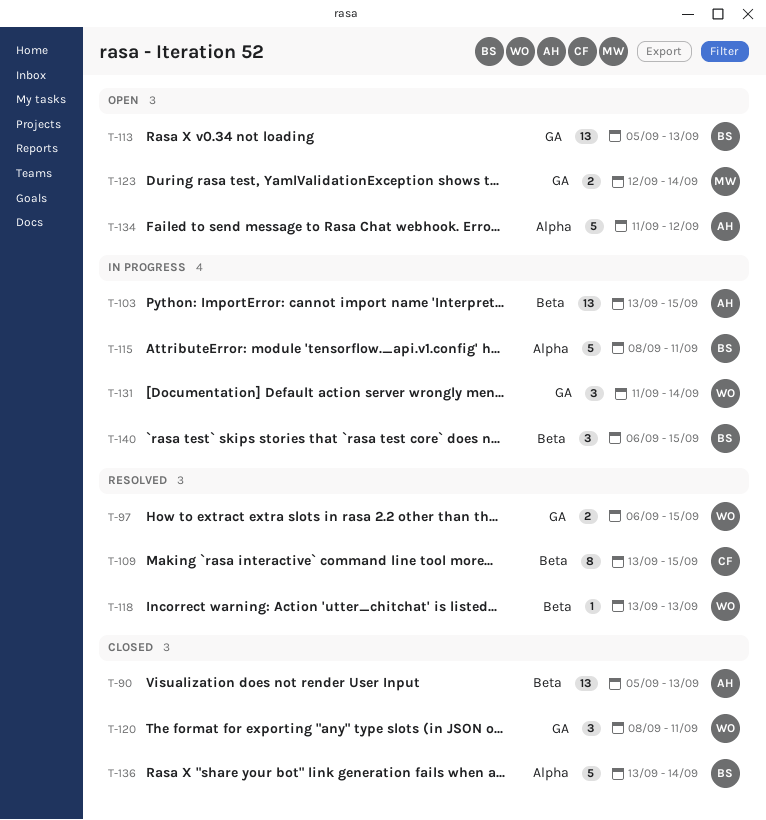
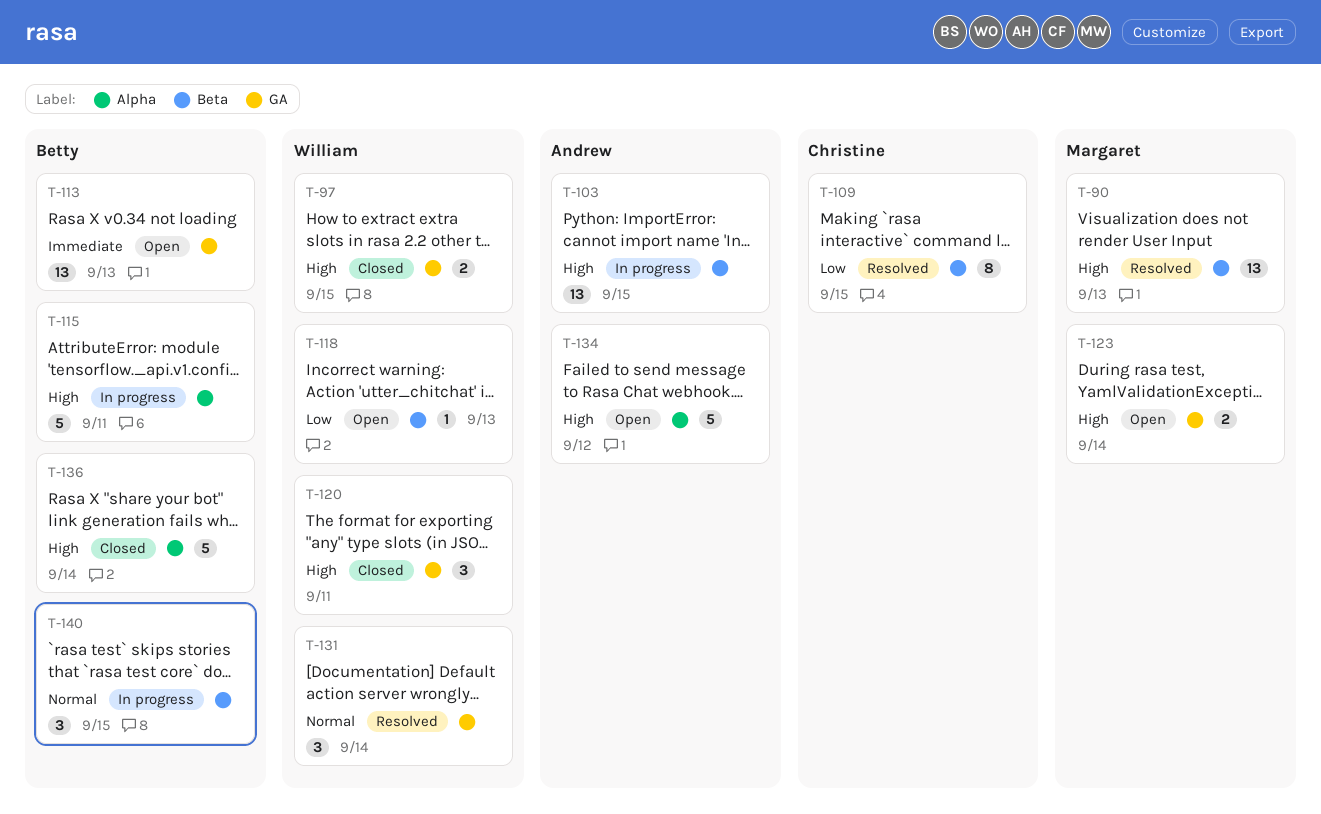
T-90, status: Closed -> Resolved
T-90, owner: Andrew -> Margaret
T-97, status: Resolved -> Closed
T-118, status: Resolved -> Open
T-131, status: In progress -> Resolved

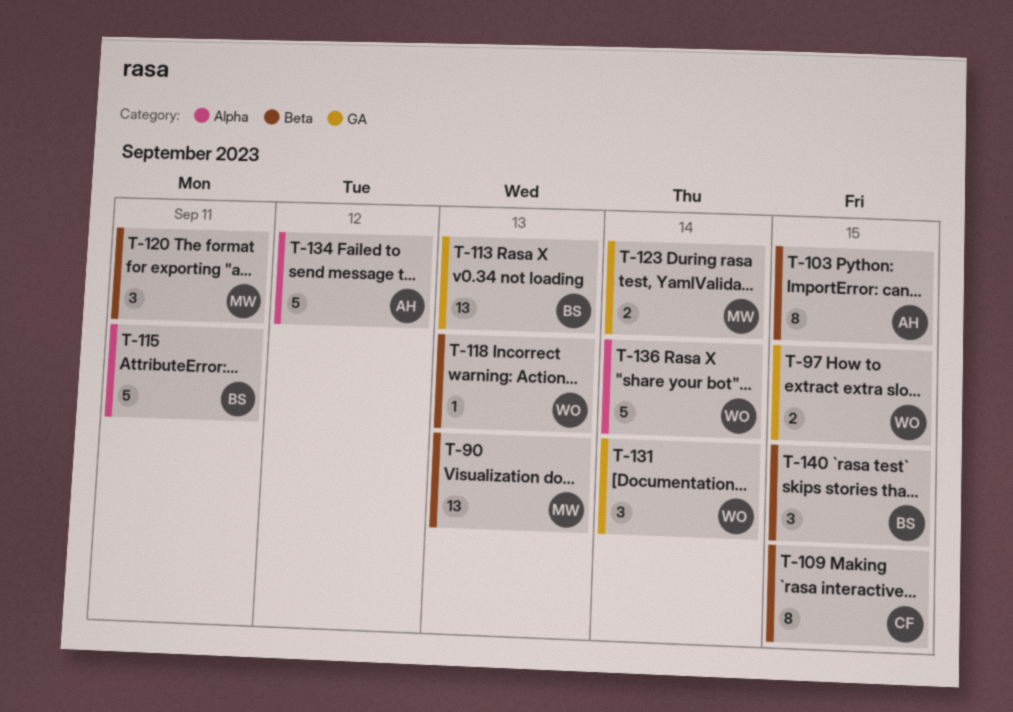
T-103, estimate: 13 -> 8
T-120, owner: William -> Margaret
T-120, label: GA -> Beta
T-136, owner: Betty -> William

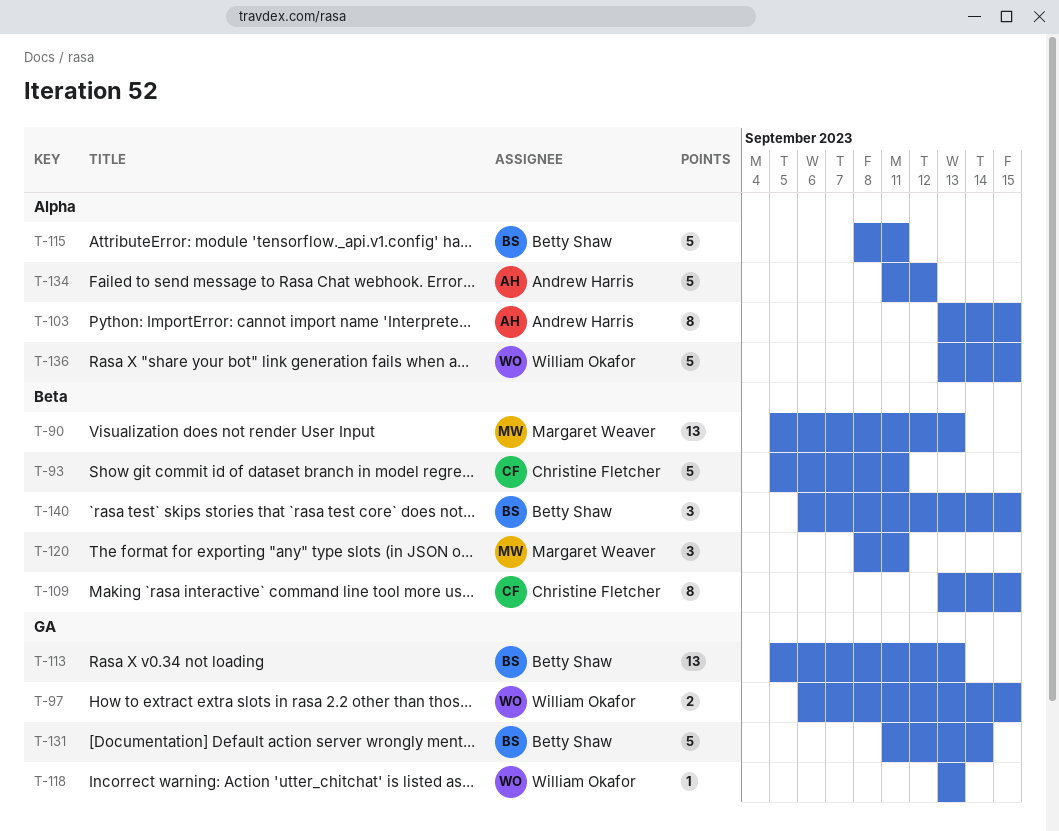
T-93: none -> present
T-103, label: Beta -> Alpha
T-118, label: Beta -> GA
T-123: present -> none
T-131, owner: William Okafor -> Betty Shaw
T-131, estimate: 3 -> 5
T-136, due: Sep 14 -> Sep 15

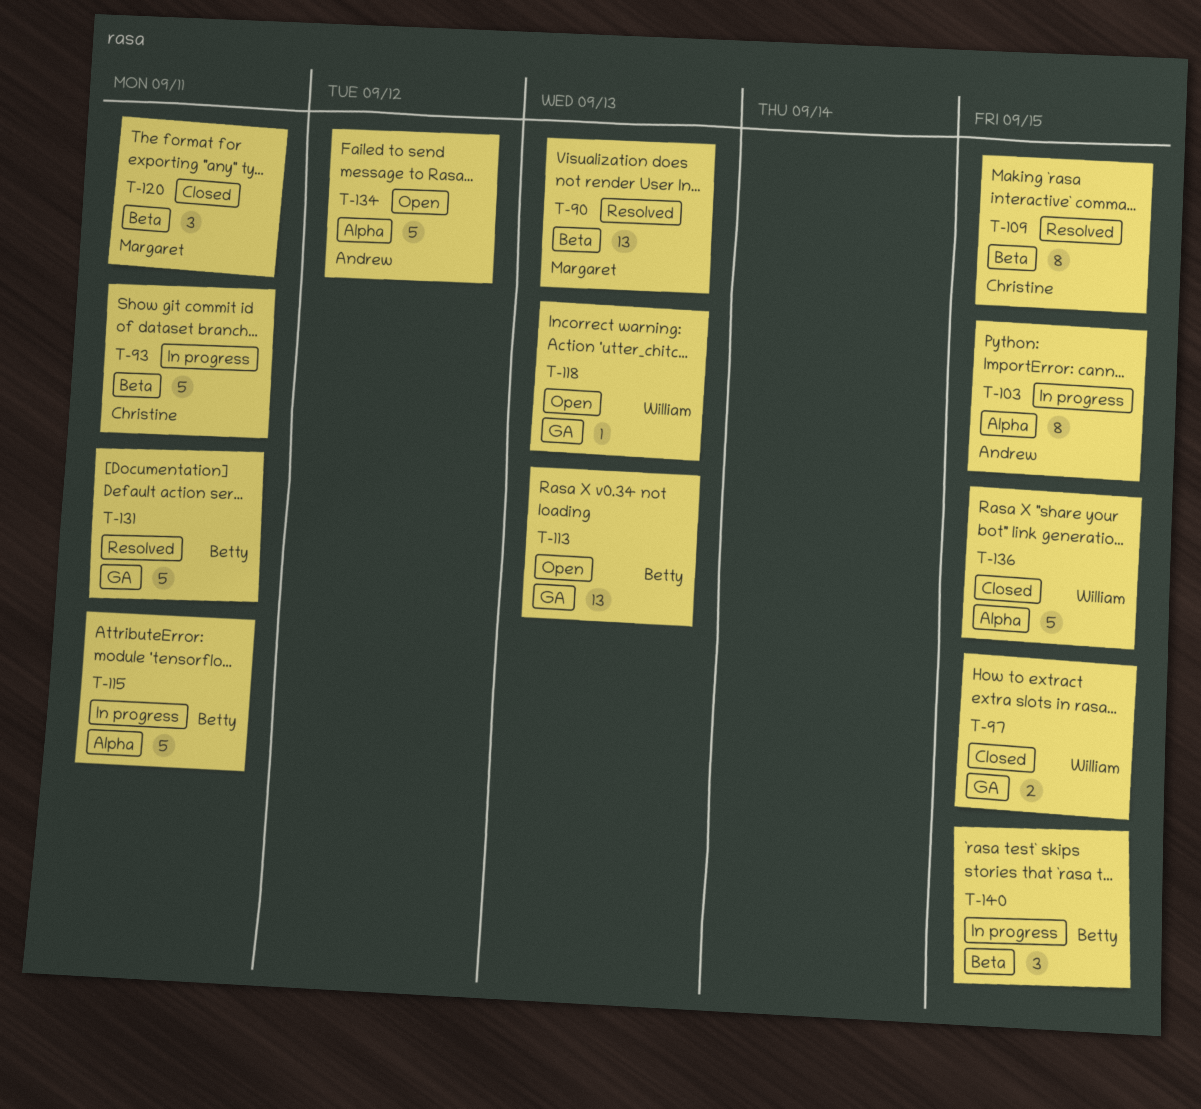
T-131, due: Sep 14 -> Sep 11

